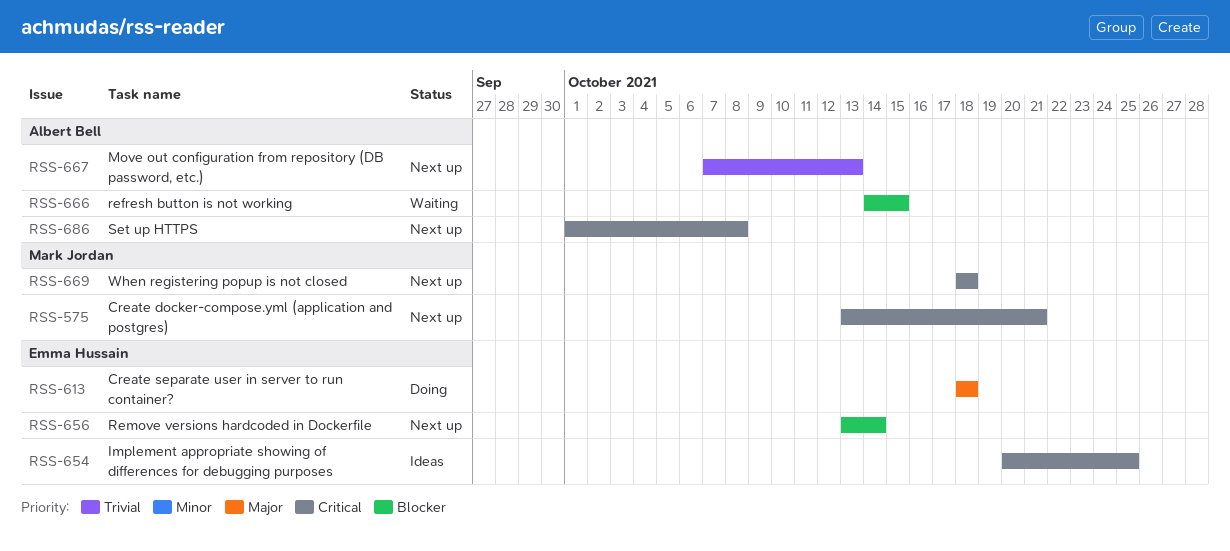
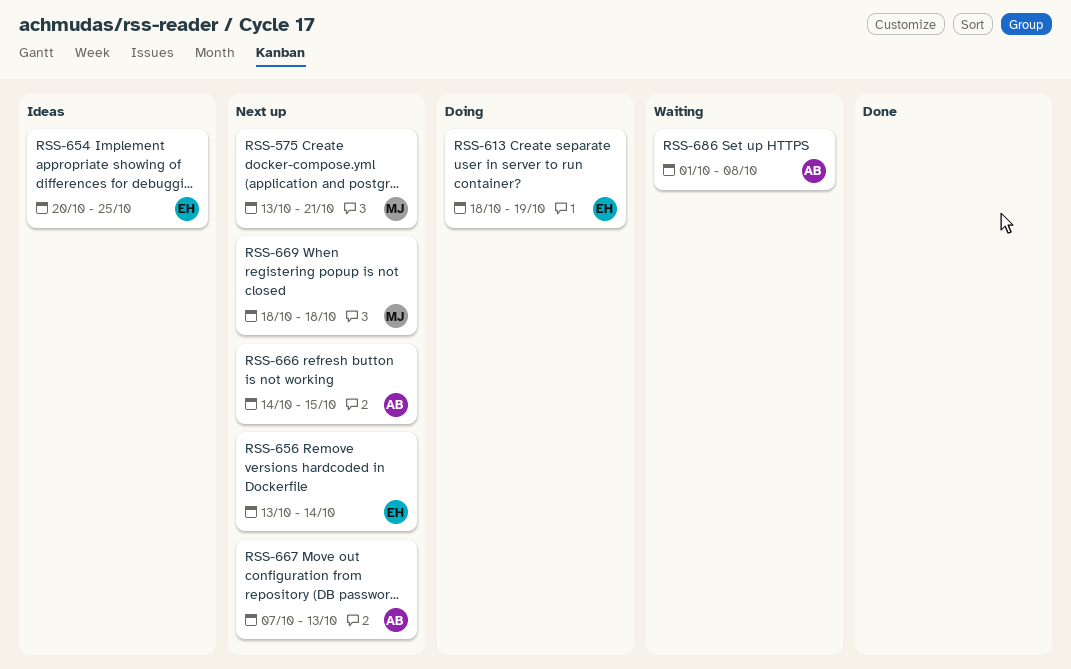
RSS-613, due: Oct 18 -> Oct 19
RSS-666, status: Waiting -> Next up
RSS-686, status: Next up -> Waiting

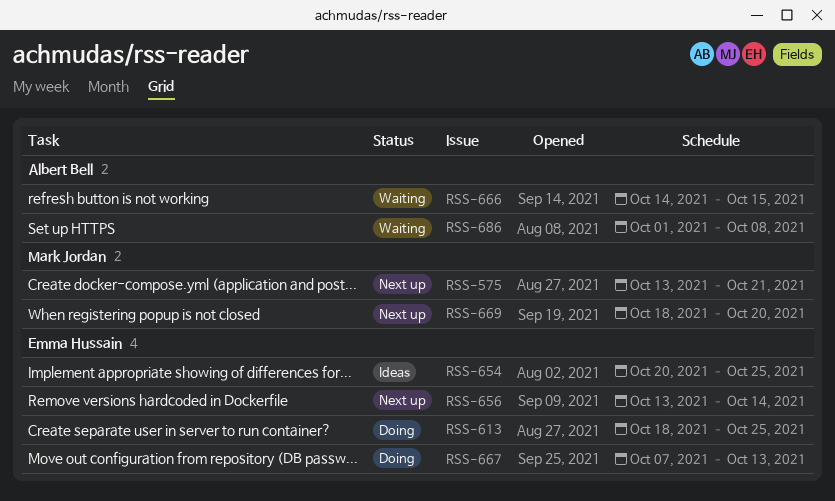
RSS-613, due: Oct 19 -> Oct 25
RSS-666, status: Next up -> Waiting
RSS-667, status: Next up -> Doing
RSS-667, owner: Albert Bell -> Emma Hussain
RSS-669, due: Oct 18 -> Oct 20

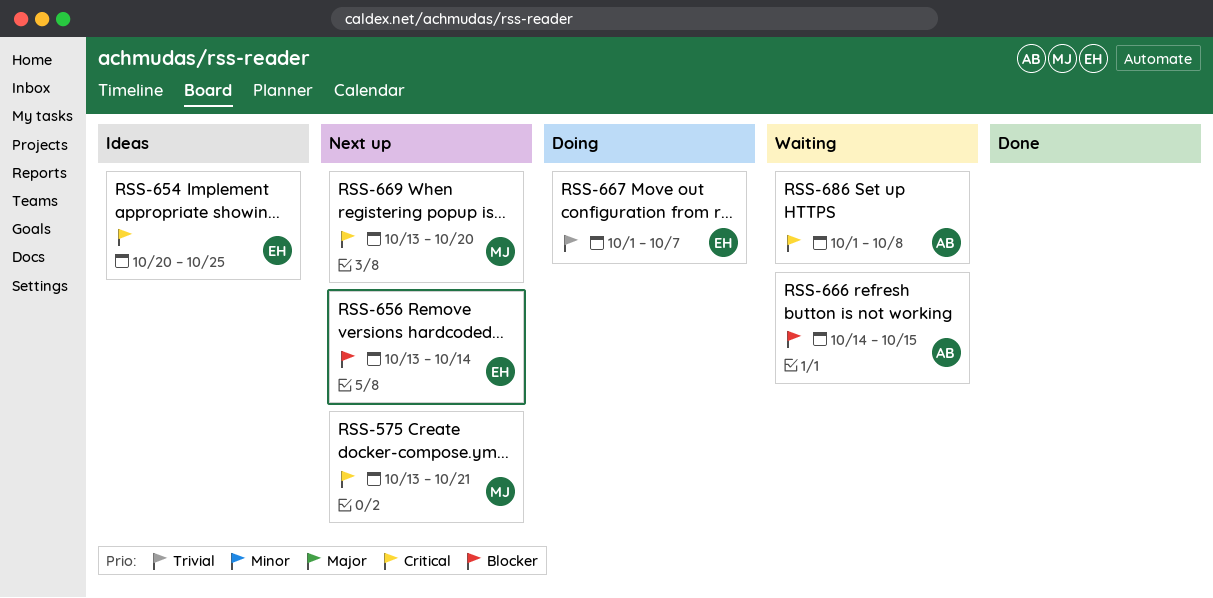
RSS-613: present -> none
RSS-667, start: Oct 7 -> Oct 1
RSS-667, due: Oct 13 -> Oct 7
RSS-669, start: Oct 18 -> Oct 13

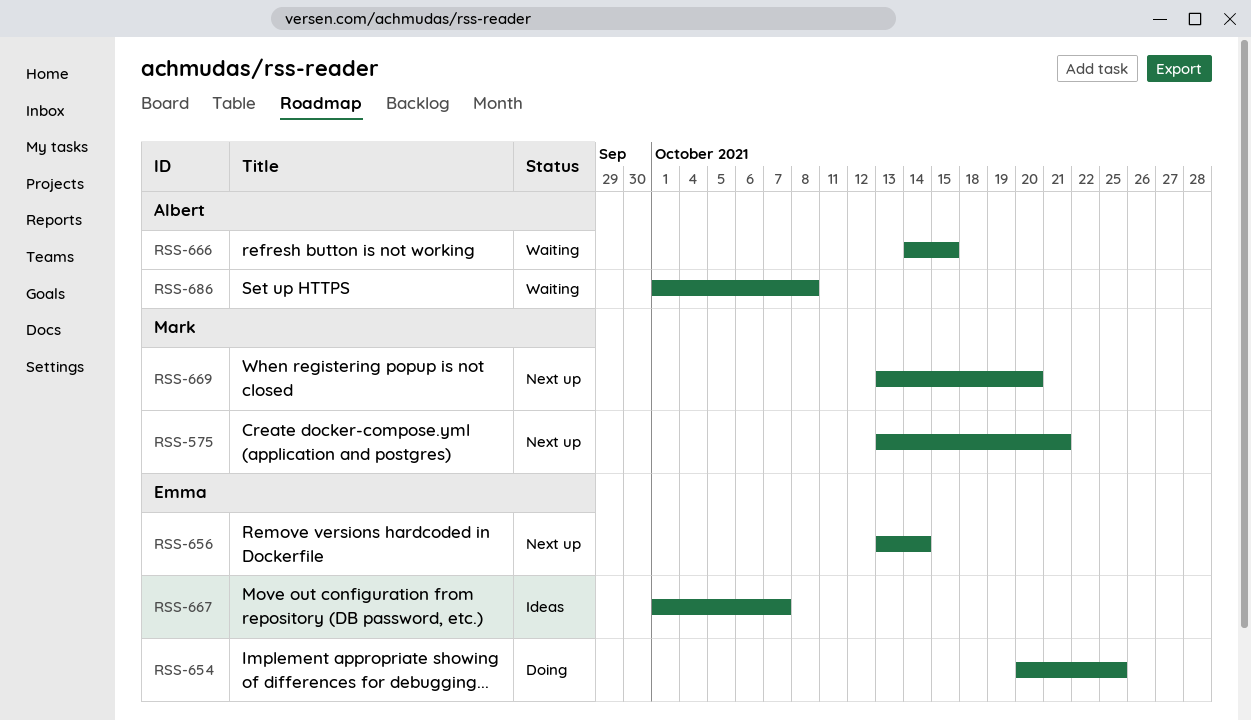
RSS-654, status: Ideas -> Doing
RSS-667, status: Doing -> Ideas

